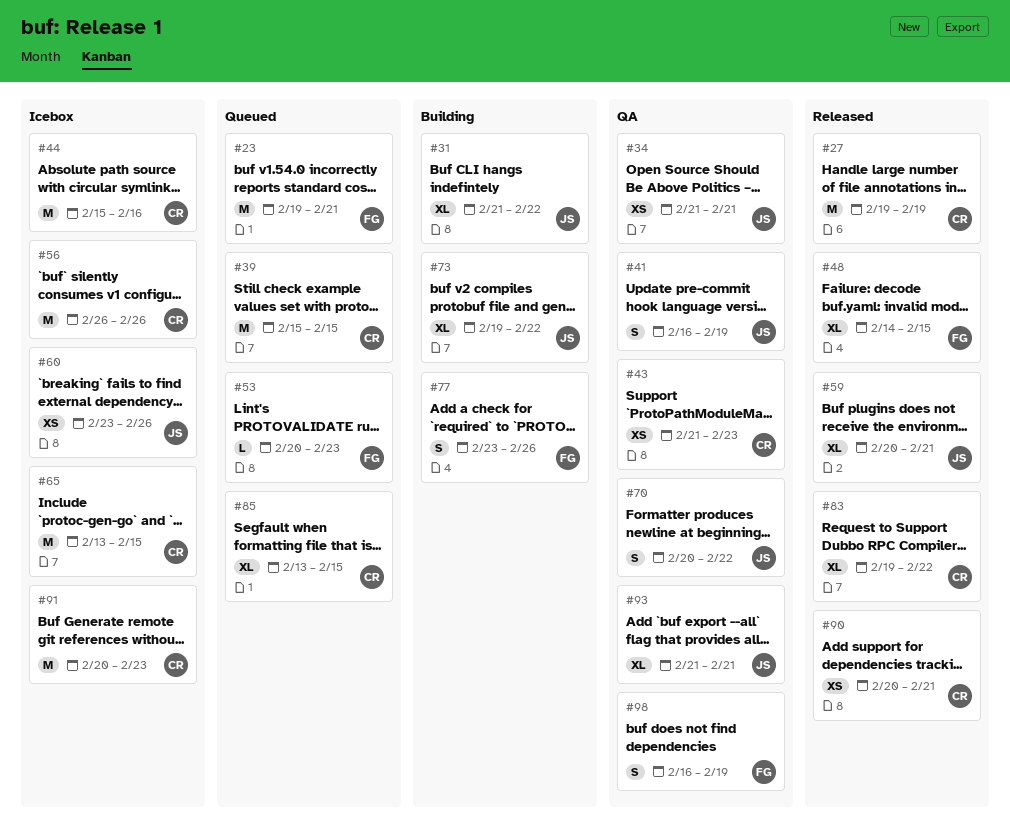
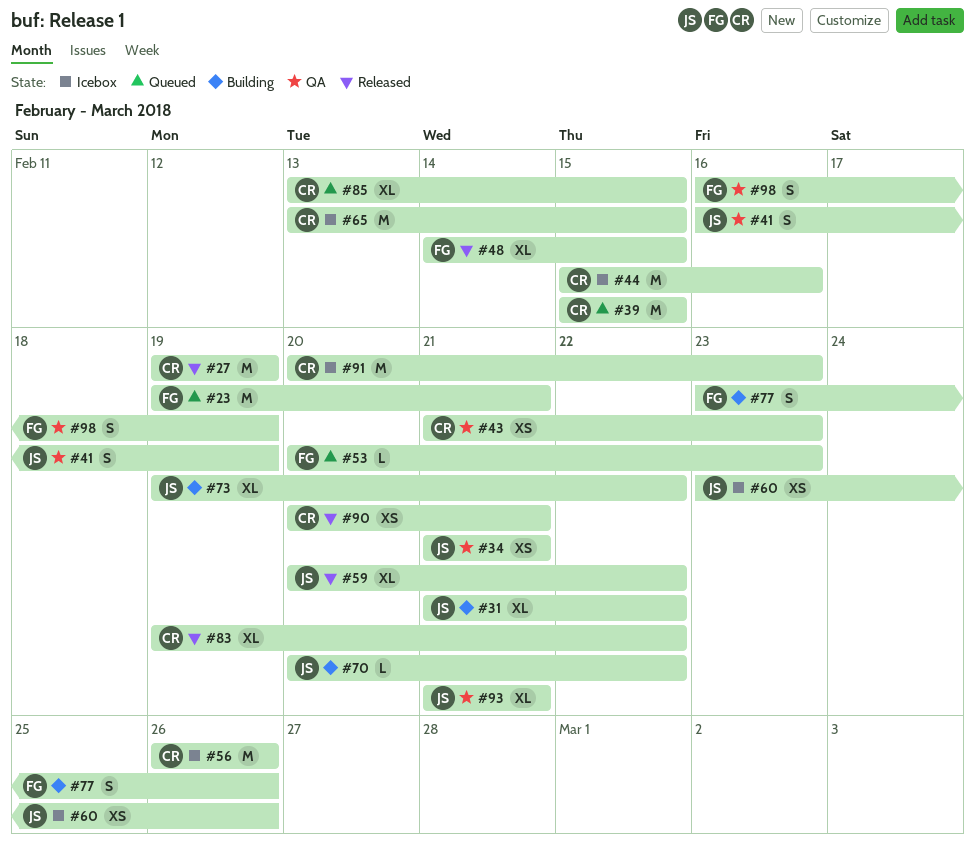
#59, due: Feb 21 -> Feb 22
#70, status: QA -> Building
#70, estimate: S -> L

